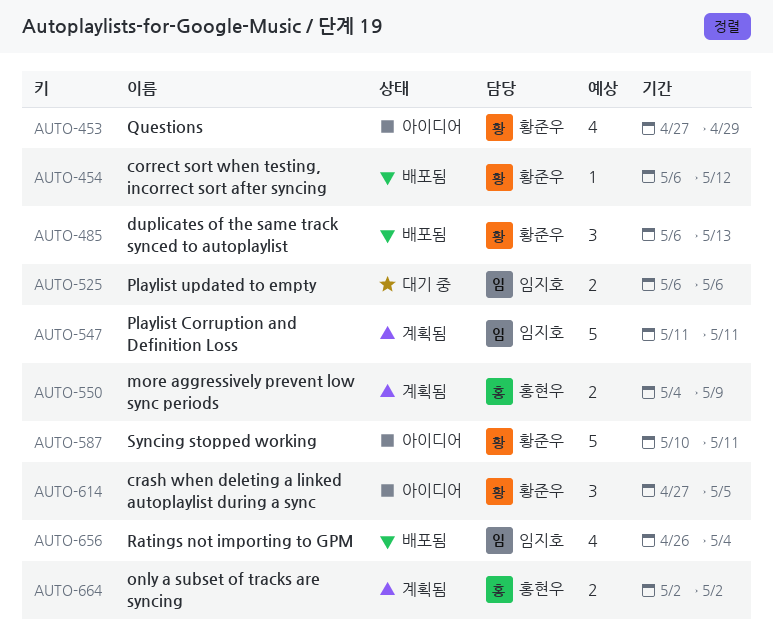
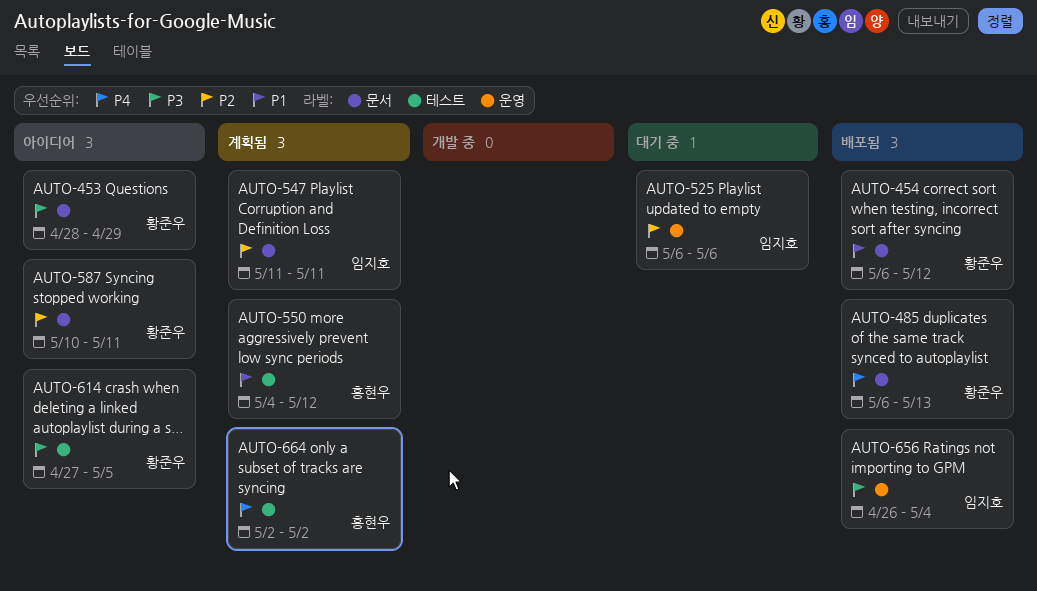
AUTO-453, start: Apr 27 -> Apr 28
AUTO-550, due: May 9 -> May 12

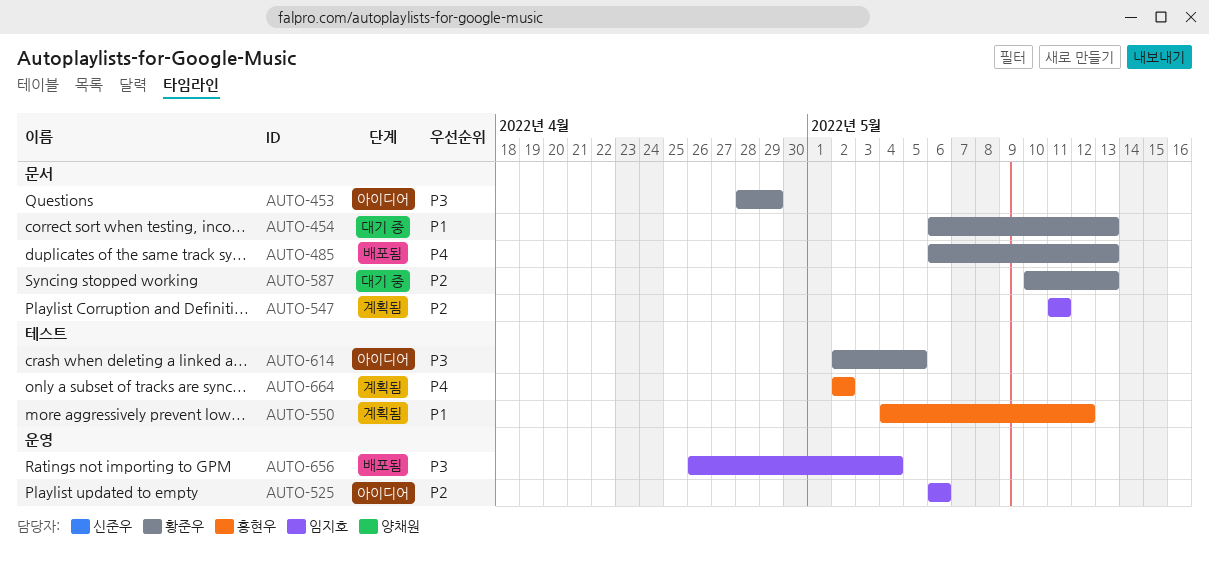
AUTO-454, status: 배포됨 -> 대기 중
AUTO-454, due: May 12 -> May 13
AUTO-525, status: 대기 중 -> 아이디어
AUTO-587, status: 아이디어 -> 대기 중
AUTO-587, due: May 11 -> May 13
AUTO-614, start: Apr 27 -> May 2

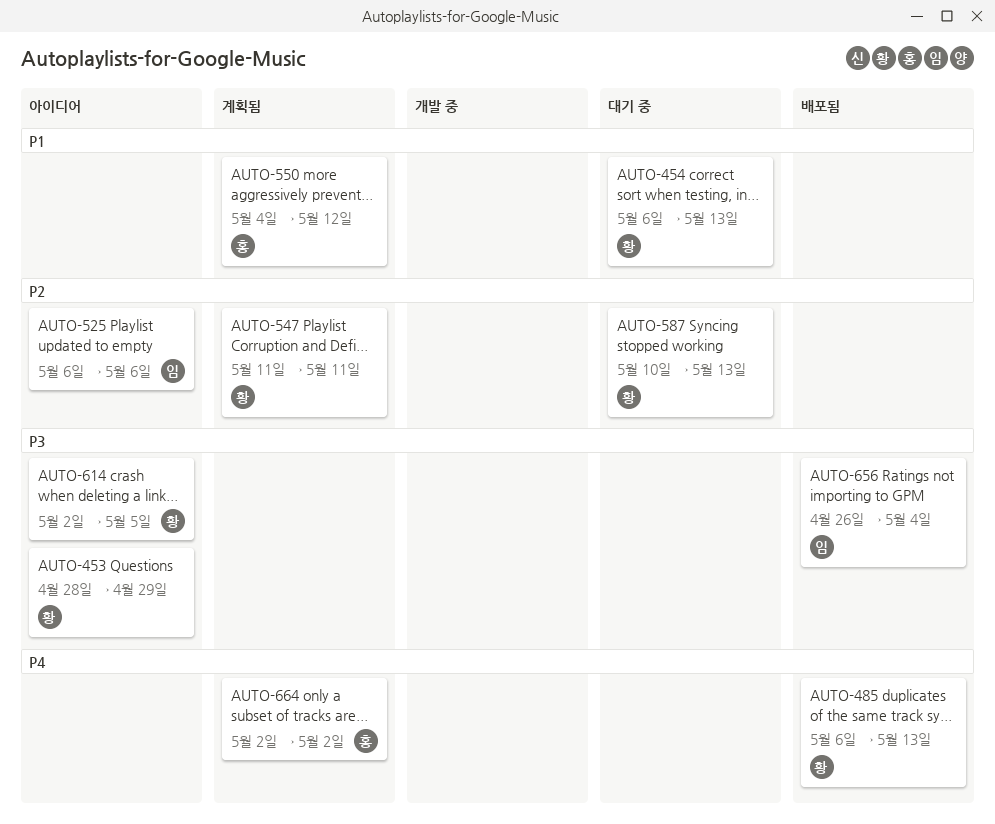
AUTO-547, owner: 임지호 -> 황준우

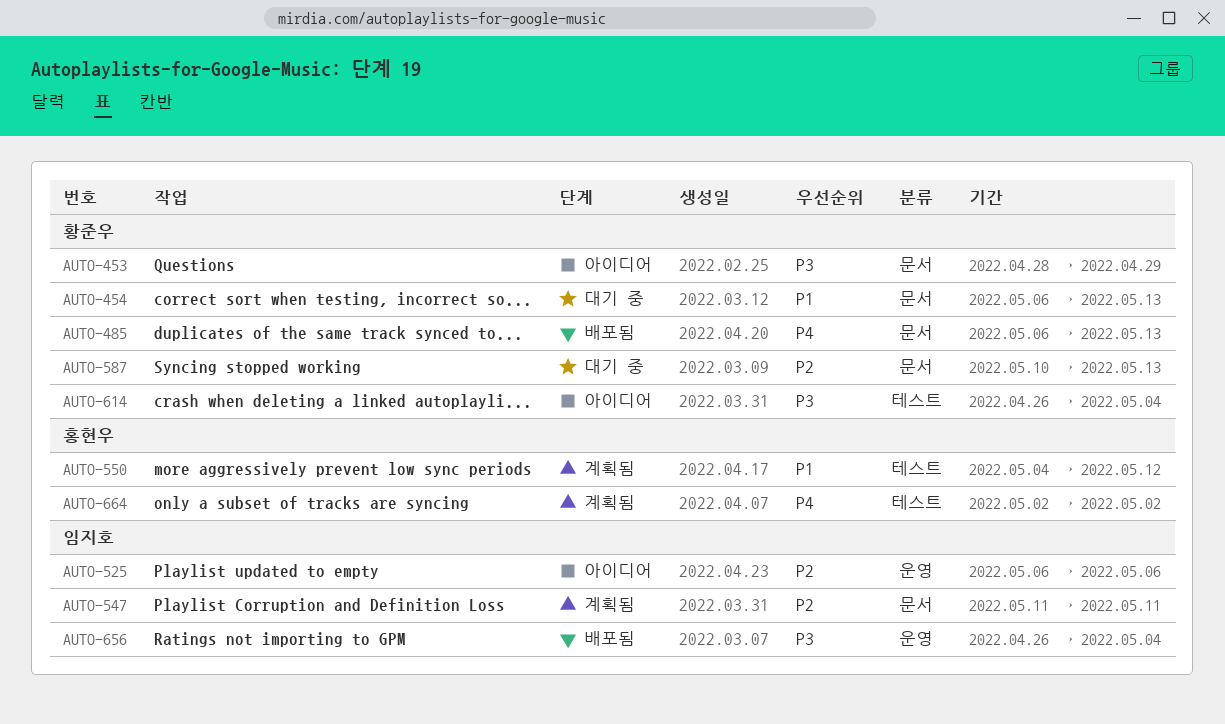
AUTO-547, owner: 황준우 -> 임지호
AUTO-614, start: May 2 -> Apr 26
AUTO-614, due: May 5 -> May 4

